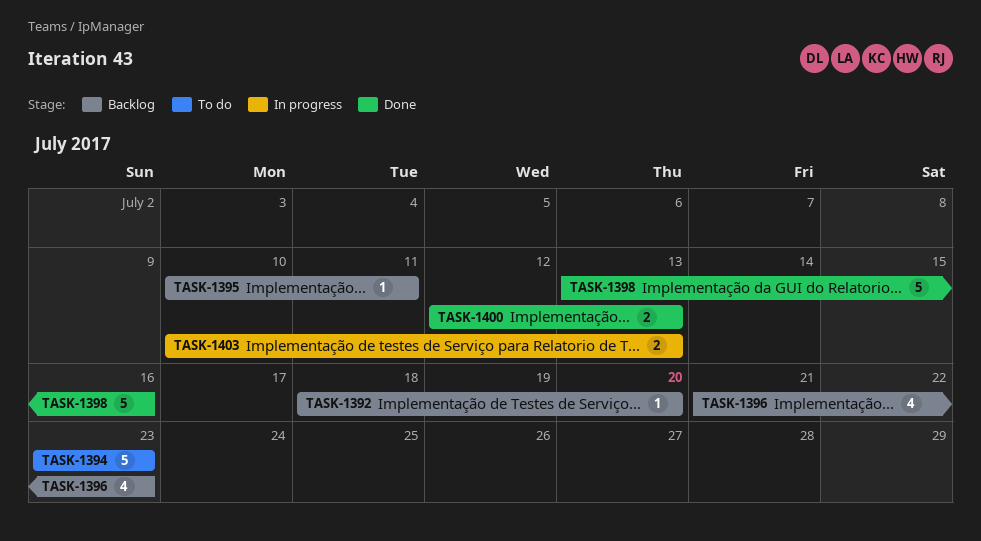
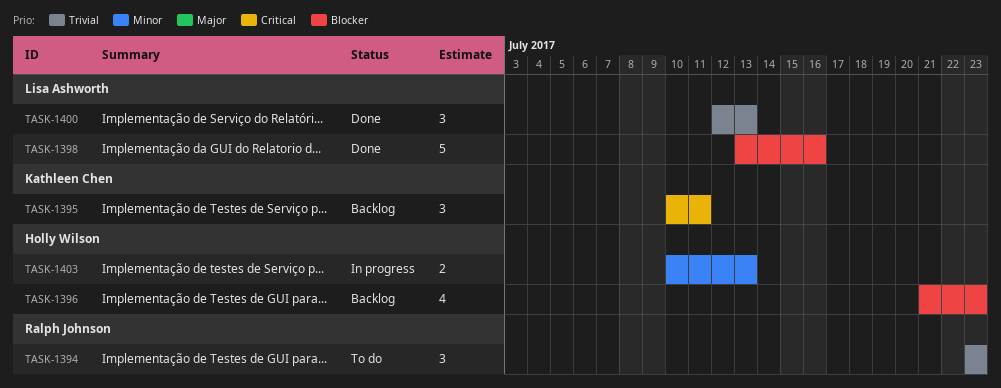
TASK-1392: present -> none
TASK-1394, estimate: 5 -> 3
TASK-1395, estimate: 1 -> 3
TASK-1400, estimate: 2 -> 3

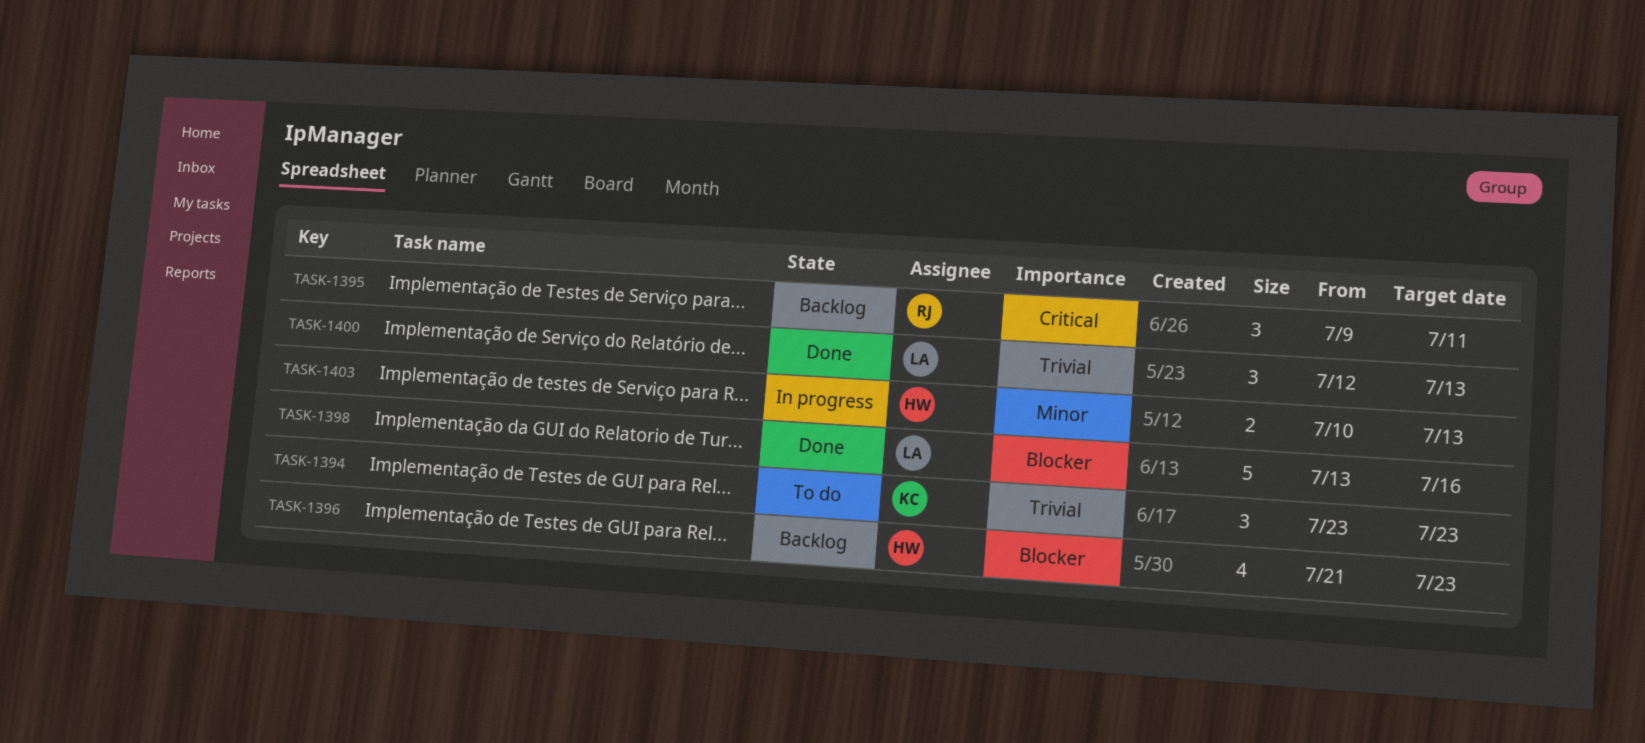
TASK-1394, owner: Ralph Johnson -> Kathleen Chen
TASK-1395, owner: Kathleen Chen -> Ralph Johnson
TASK-1395, start: Jul 10 -> Jul 9

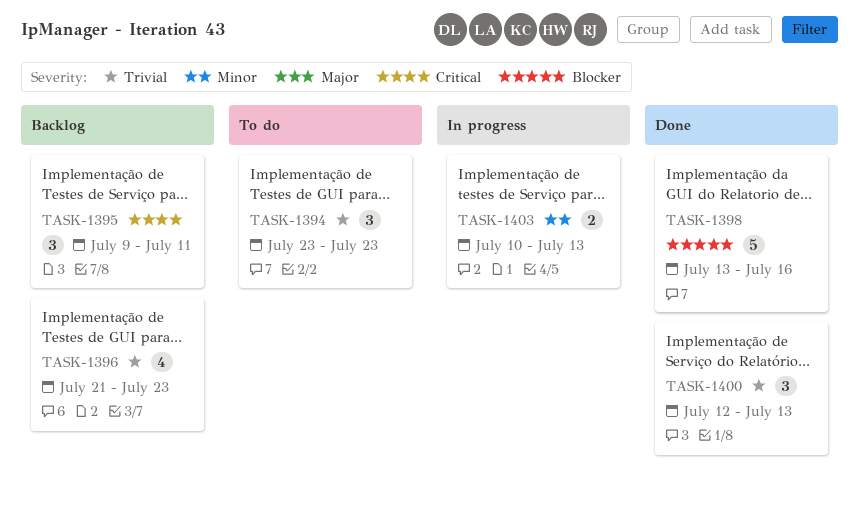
TASK-1396, priority: Blocker -> Trivial

